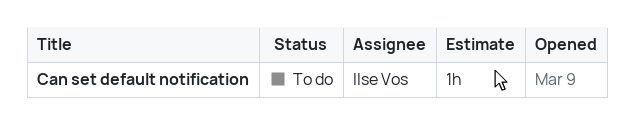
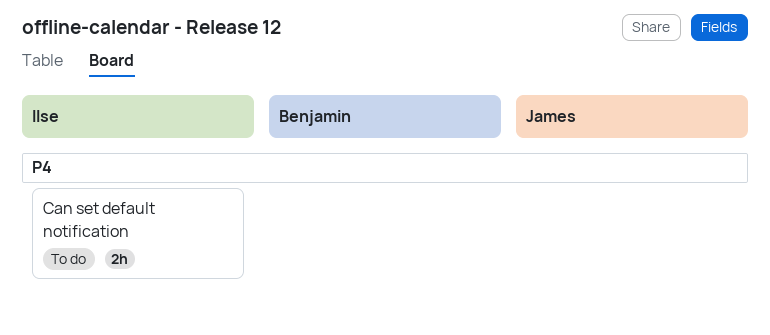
Can set default notification, estimate: 1h -> 2h

